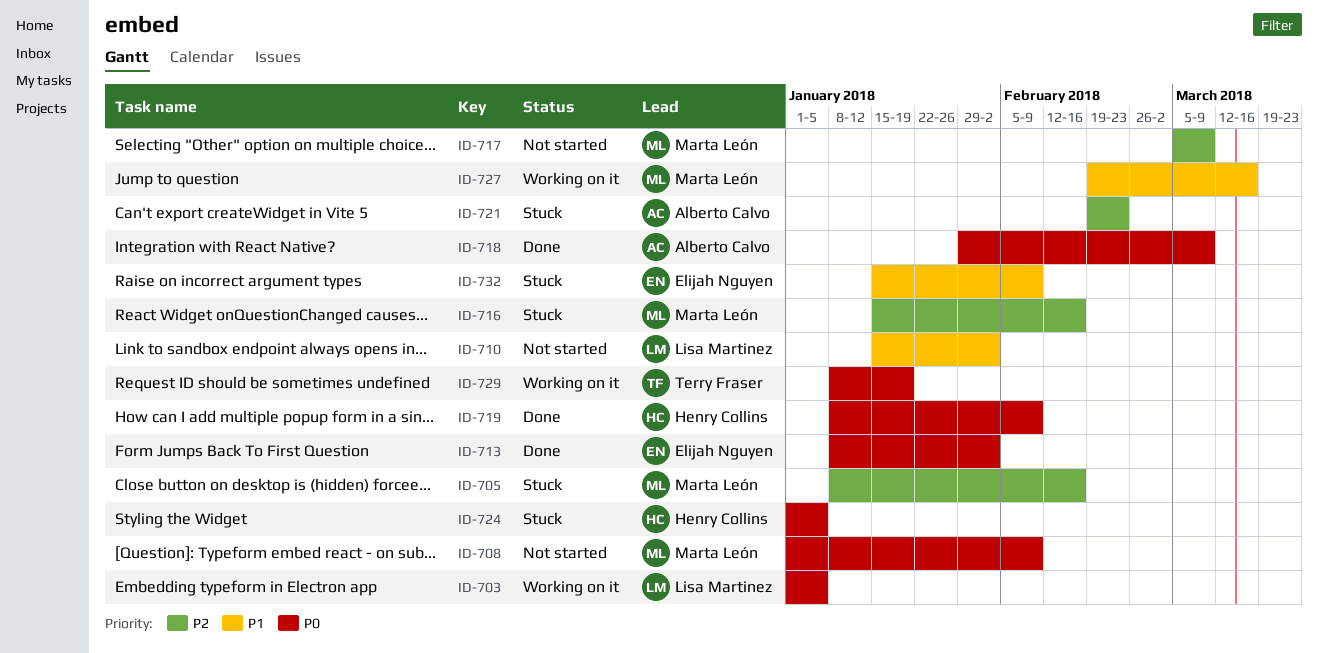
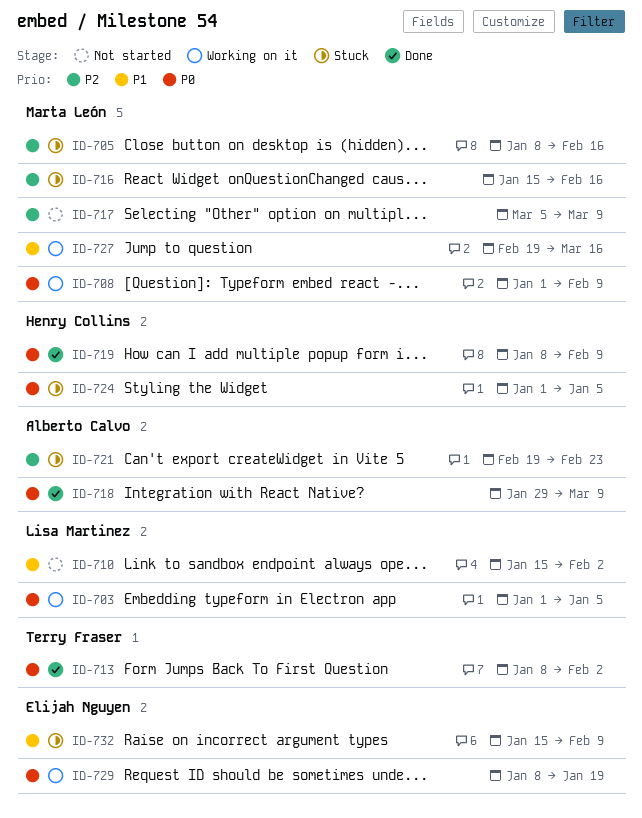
ID-708, status: Not started -> Working on it
ID-713, owner: Elijah Nguyen -> Terry Fraser
ID-729, owner: Terry Fraser -> Elijah Nguyen

